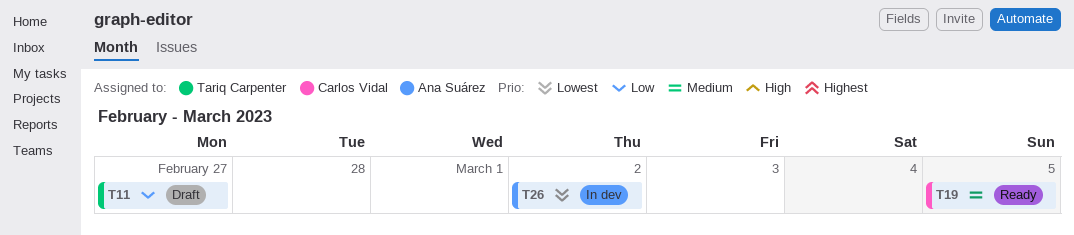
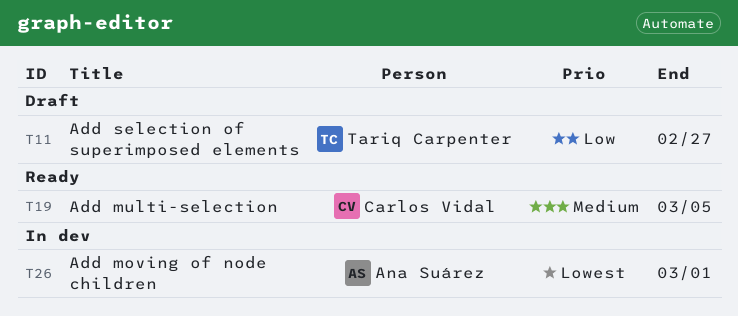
T26, due: Mar 2 -> Mar 1

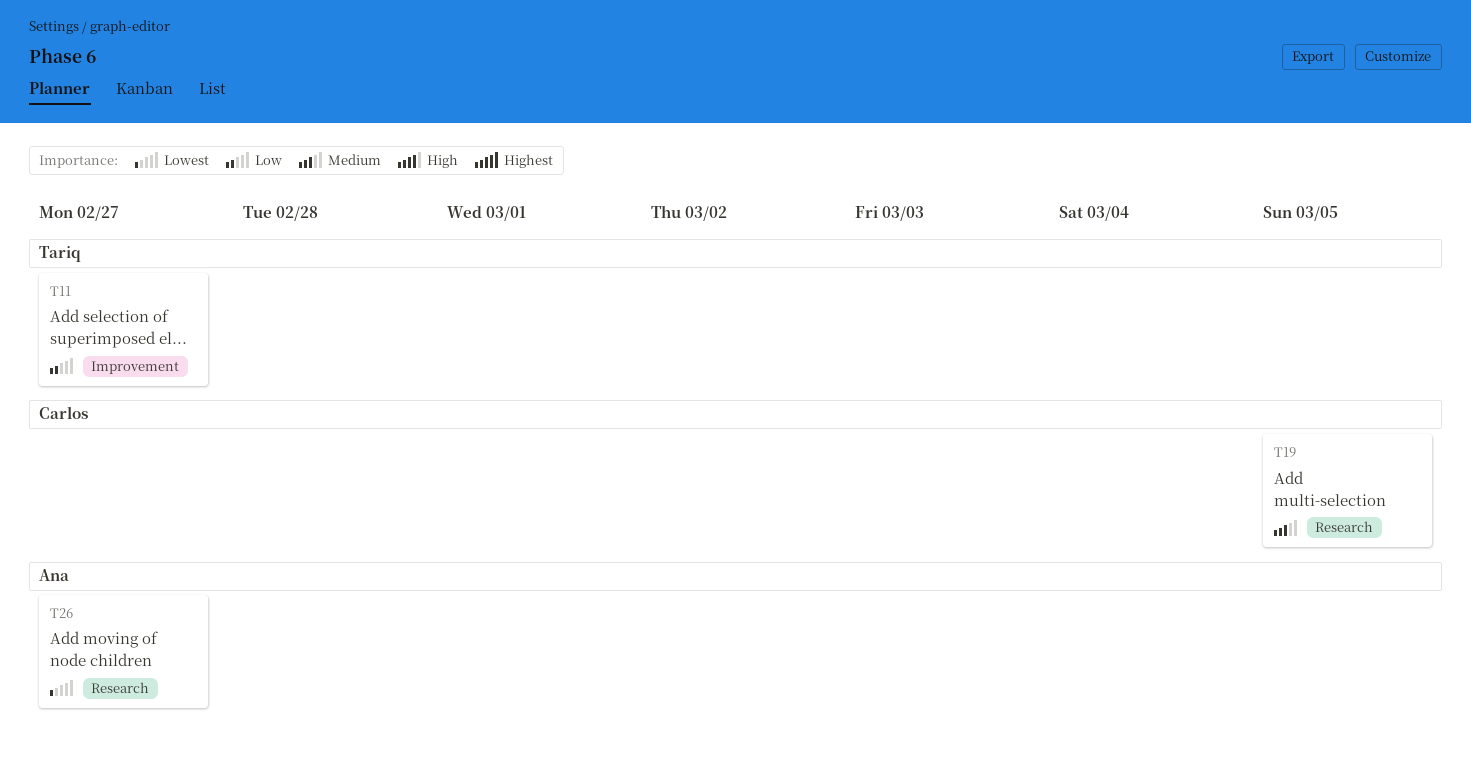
T26, due: Mar 1 -> Feb 27

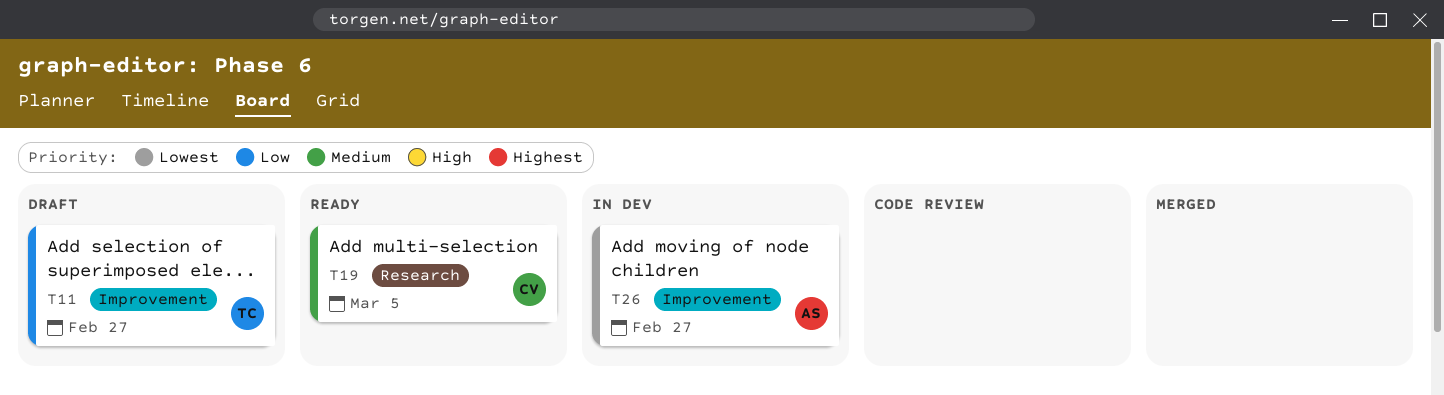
T26, label: Research -> Improvement

